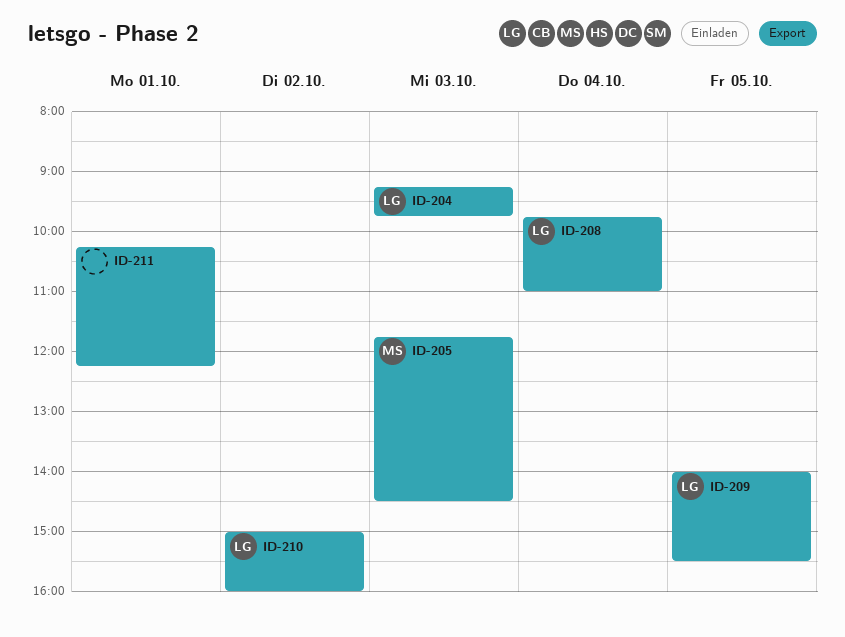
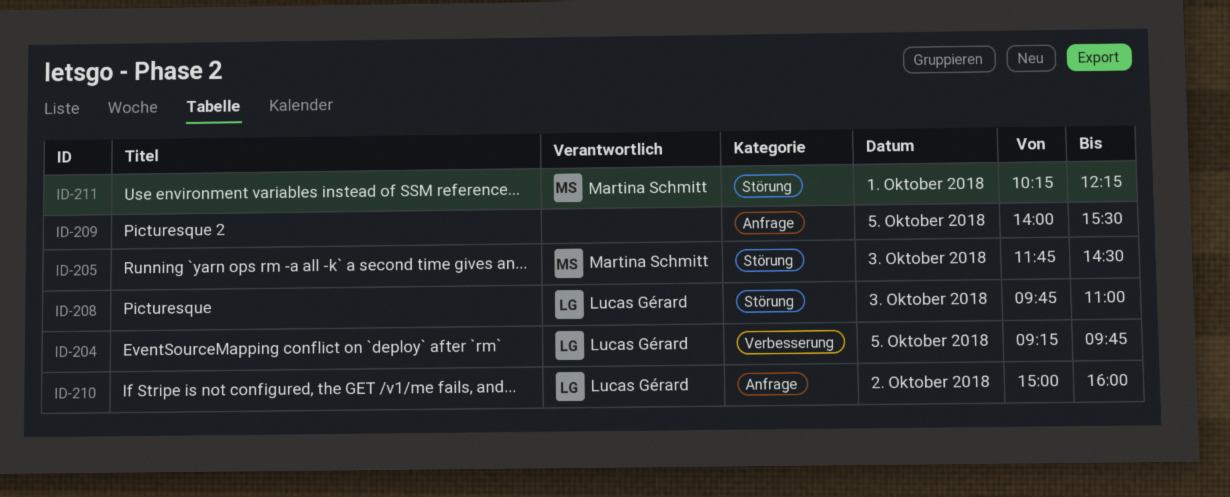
ID-204, day: Oct 3 -> Oct 5
ID-208, day: Oct 4 -> Oct 3
ID-209, owner: Lucas Gérard -> none
ID-211, owner: none -> Martina Schmitt

